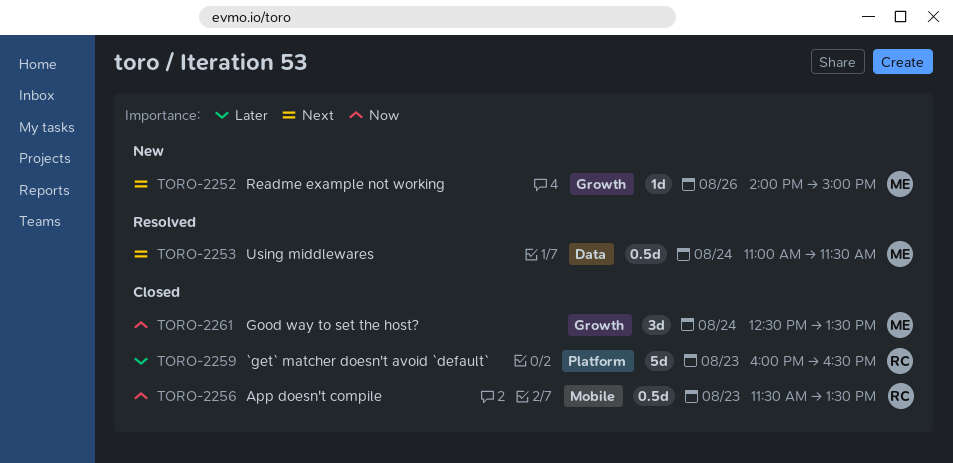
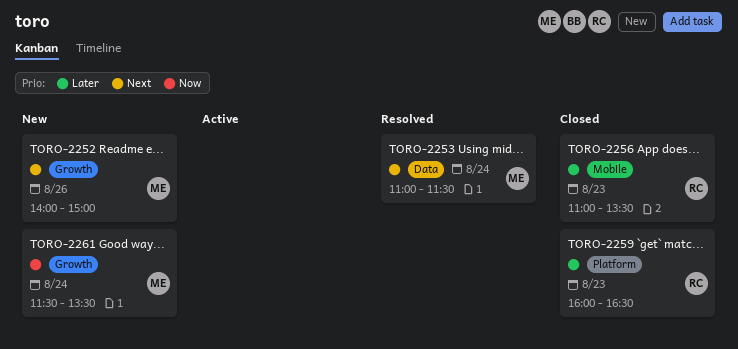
TORO-2256, priority: Now -> Later
TORO-2256, begins: 11:30 -> 11:00
TORO-2261, status: Closed -> New
TORO-2261, begins: 12:30 -> 11:30

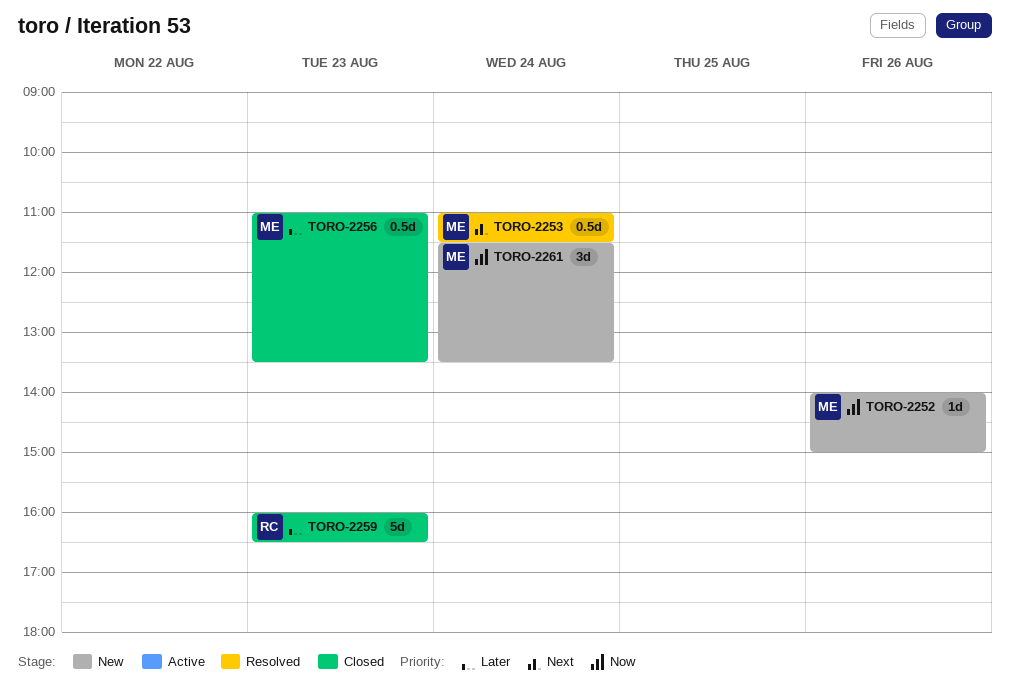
TORO-2252, priority: Next -> Now
TORO-2256, owner: RC -> ME

